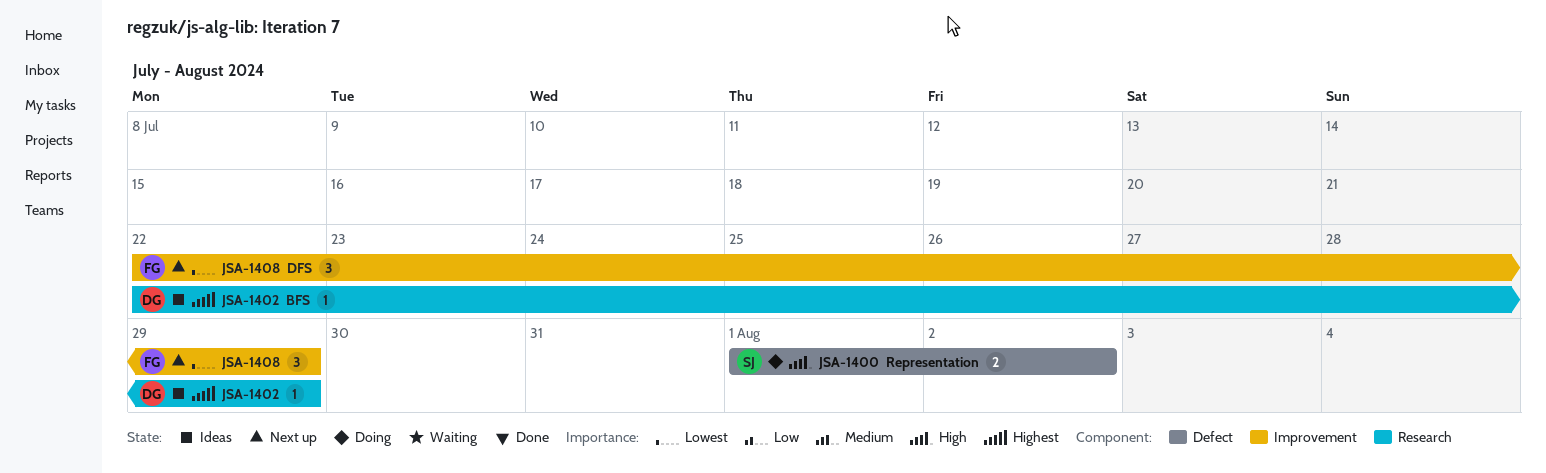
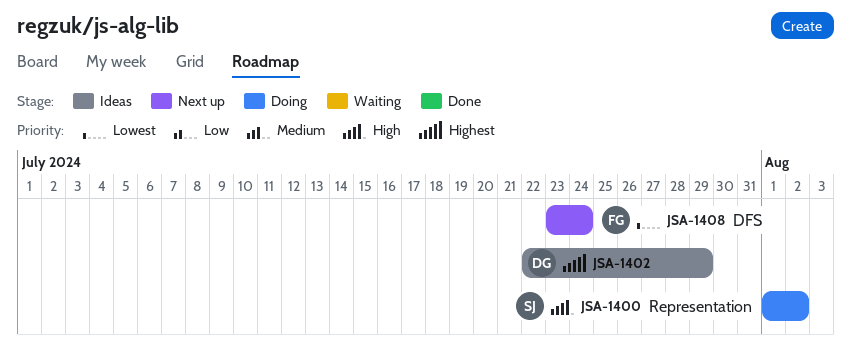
JSA-1408, start: Jul 22 -> Jul 23
JSA-1408, due: Jul 29 -> Jul 24

